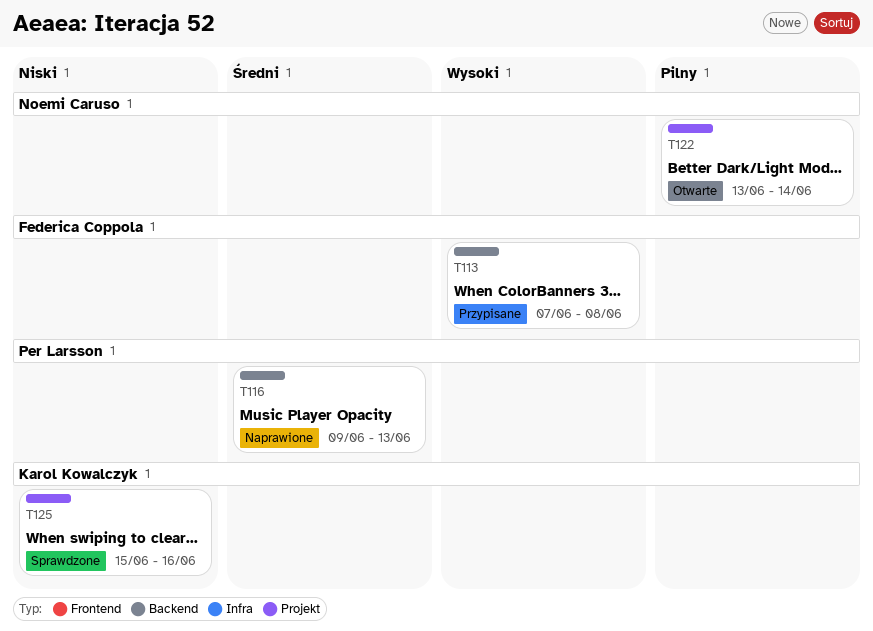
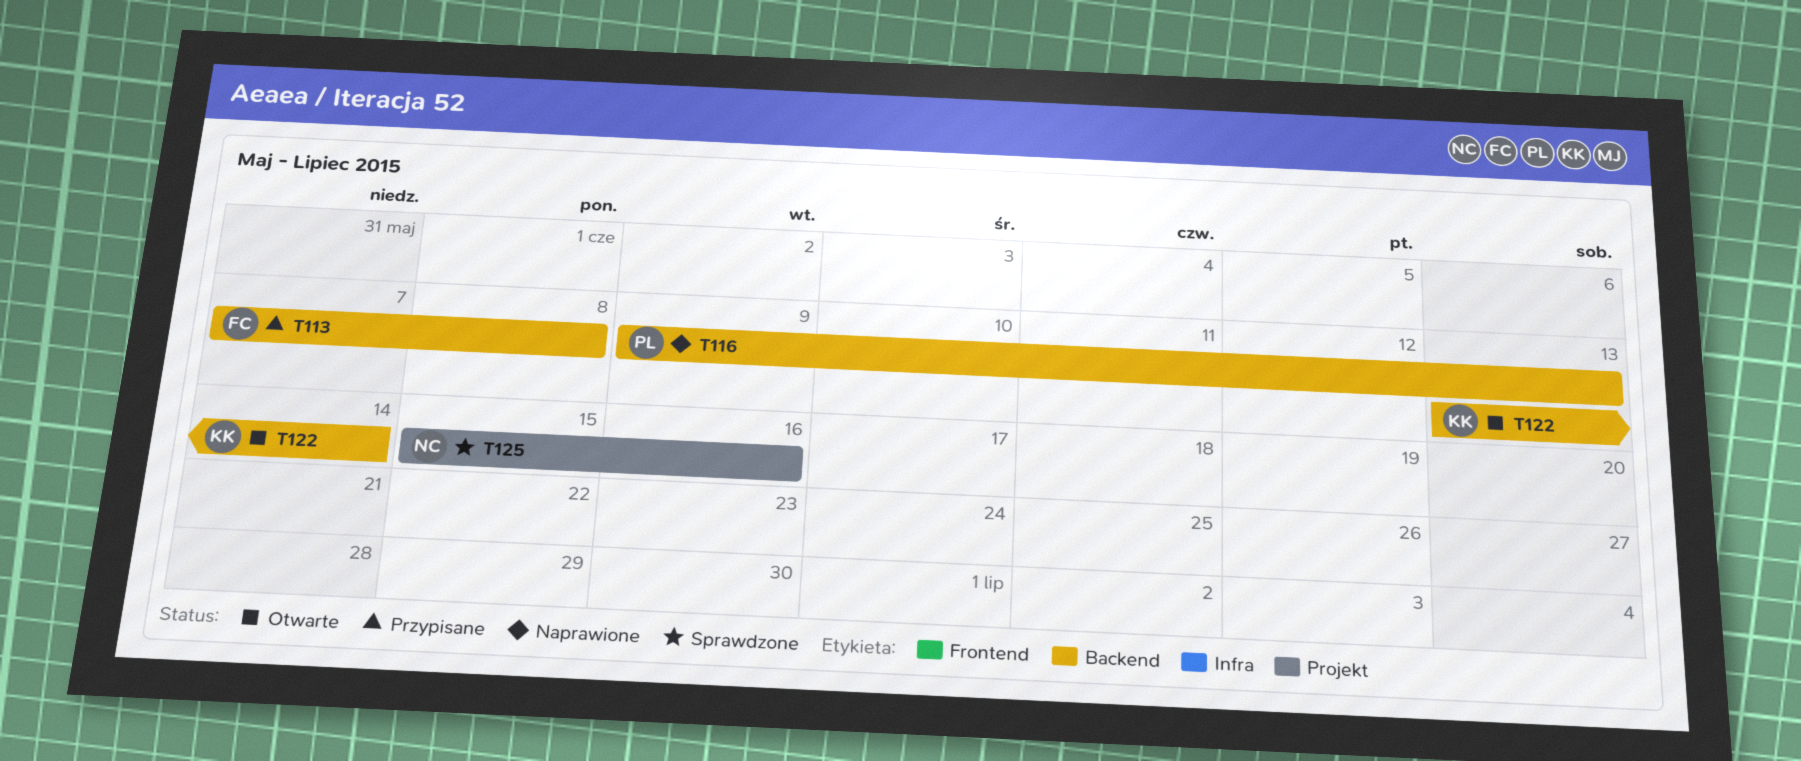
T122, owner: Noemi Caruso -> Karol Kowalczyk
T122, label: Projekt -> Backend
T125, owner: Karol Kowalczyk -> Noemi Caruso

